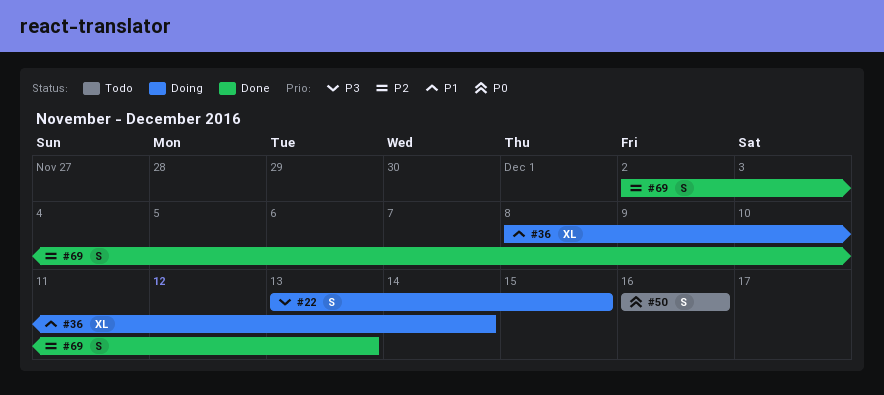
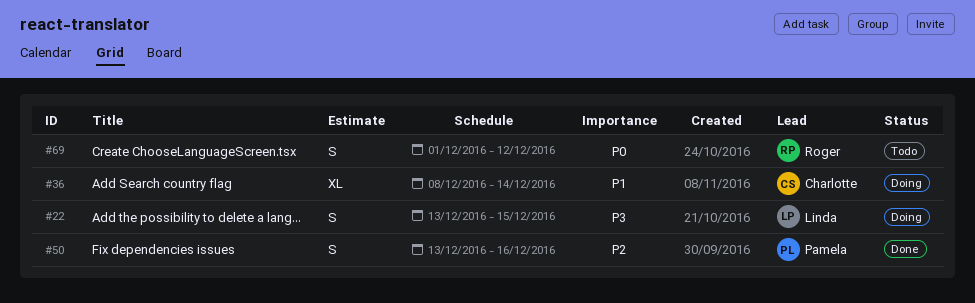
#50, status: Todo -> Done
#50, priority: P0 -> P2
#50, start: Dec 16 -> Dec 13
#69, status: Done -> Todo
#69, priority: P2 -> P0
#69, start: Dec 2 -> Dec 1
#69, due: Dec 13 -> Dec 12

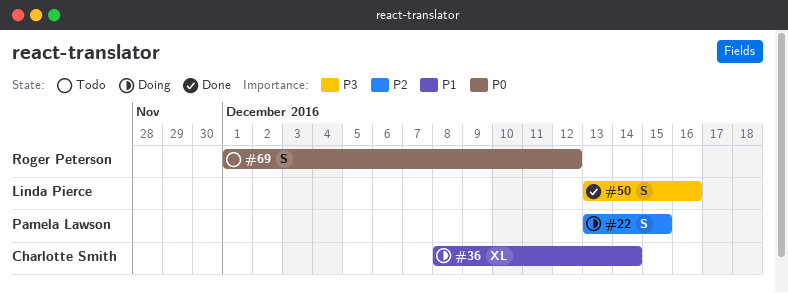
#22, owner: Linda Pierce -> Pamela Lawson
#22, priority: P3 -> P2
#50, owner: Pamela Lawson -> Linda Pierce
#50, priority: P2 -> P3

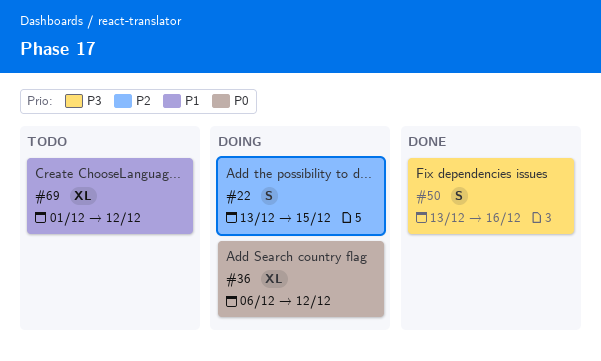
#36, priority: P1 -> P0
#36, start: Dec 8 -> Dec 6
#36, due: Dec 14 -> Dec 12
#69, priority: P0 -> P1
#69, estimate: S -> XL

